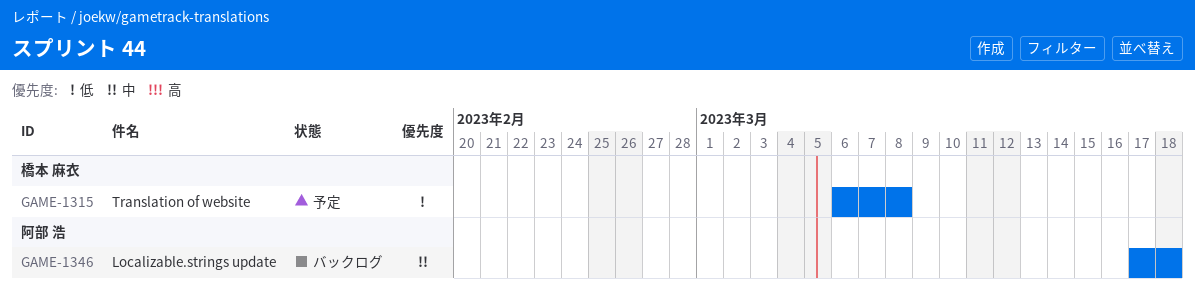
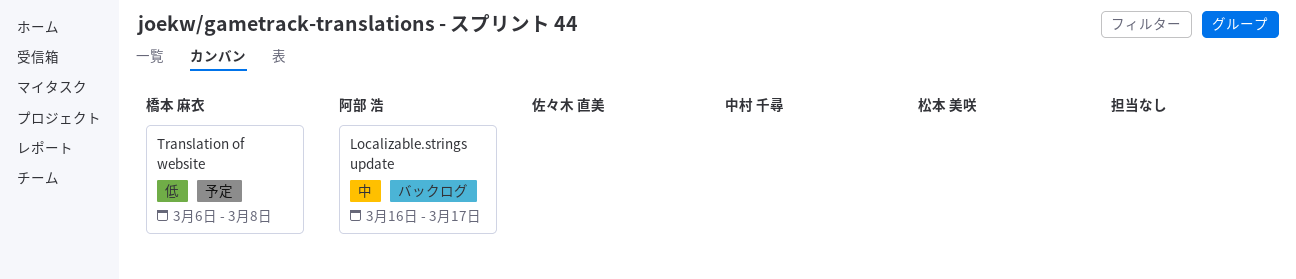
Localizable.strings update, start: Mar 17 -> Mar 16
Localizable.strings update, due: Mar 18 -> Mar 17

